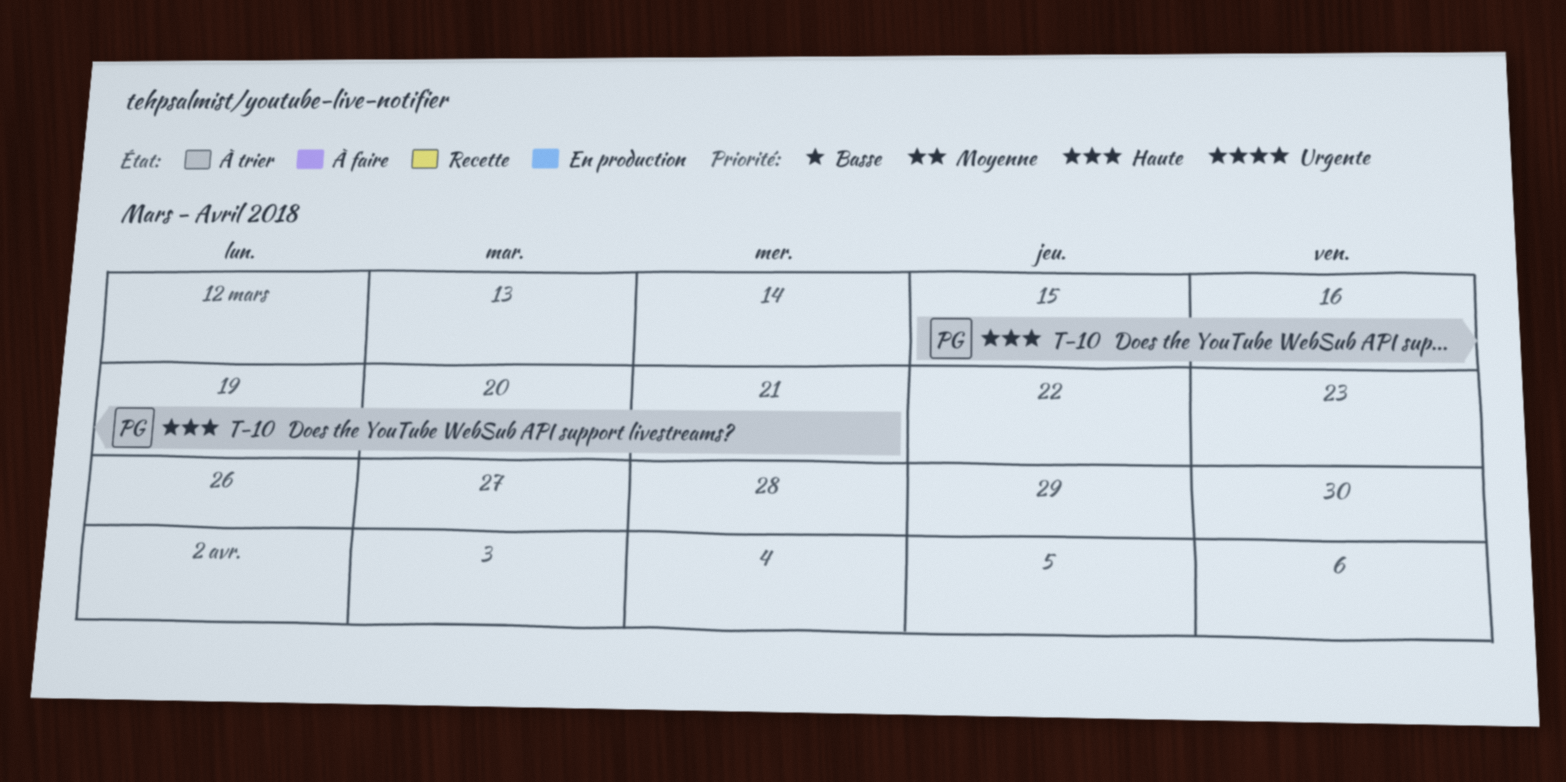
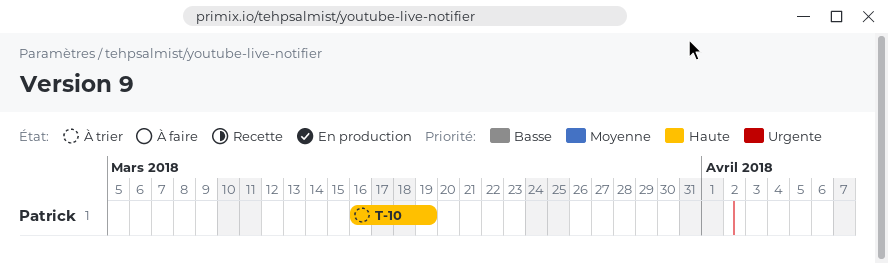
T-10, start: Mar 15 -> Mar 16
T-10, due: Mar 21 -> Mar 19

